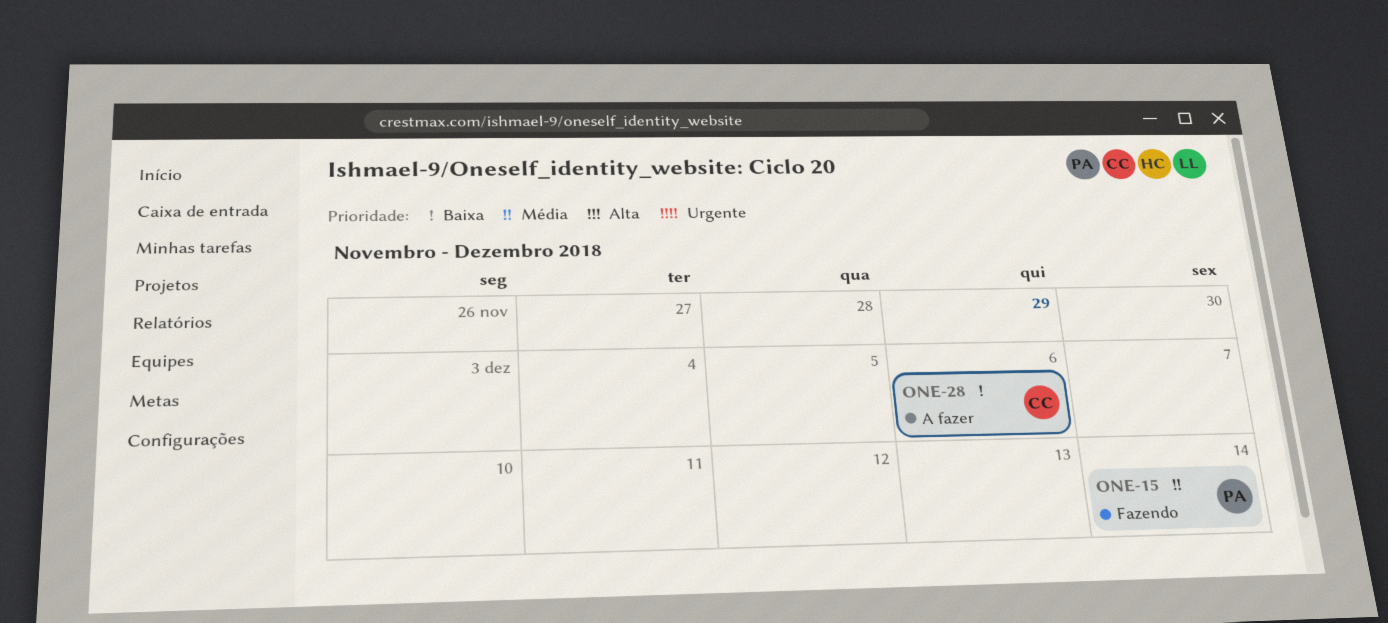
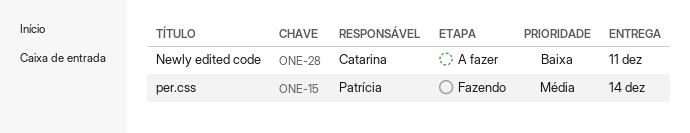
ONE-28, due: Dec 6 -> Dec 11

